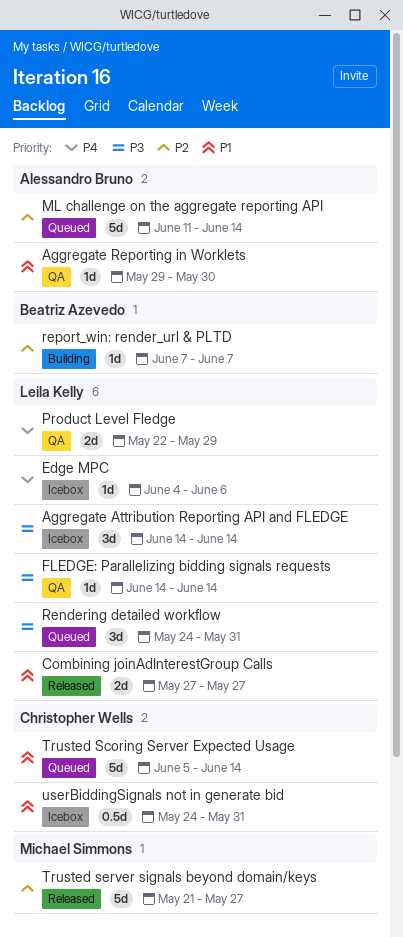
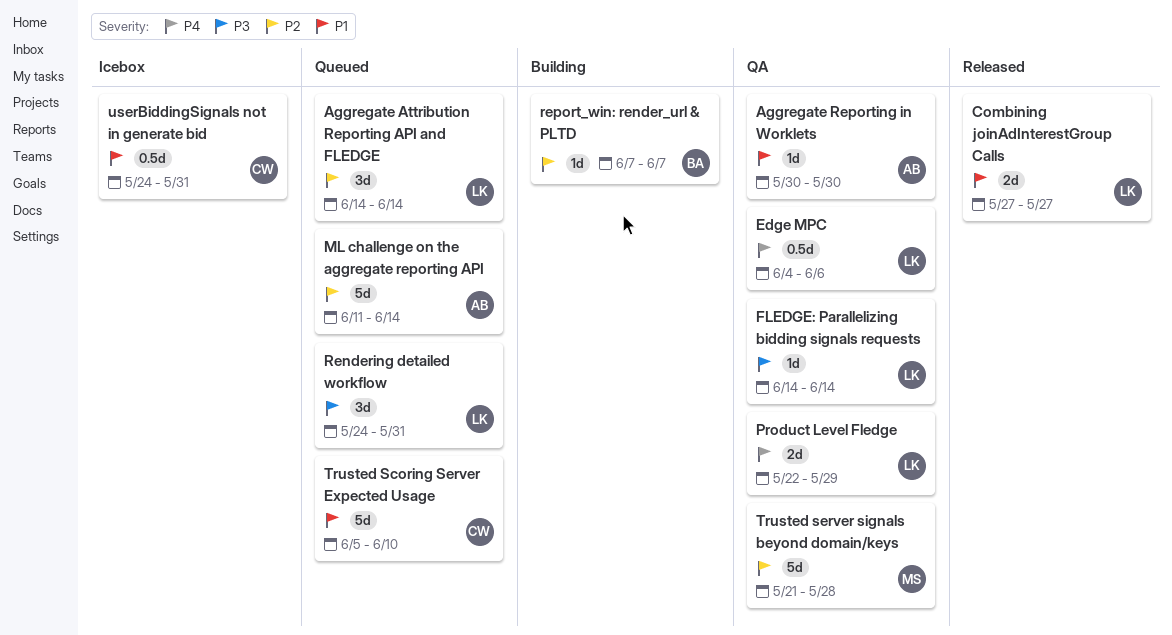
Aggregate Attribution Reporting API and FLEDGE, status: Icebox -> Queued
Aggregate Attribution Reporting API and FLEDGE, priority: P3 -> P2
Aggregate Reporting in Worklets, start: May 29 -> May 30
Edge MPC, status: Icebox -> QA
Edge MPC, estimate: 1d -> 0.5d
Trusted Scoring Server Expected Usage, due: Jun 14 -> Jun 10
Trusted server signals beyond domain/keys, status: Released -> QA
Trusted server signals beyond domain/keys, due: May 27 -> May 28

